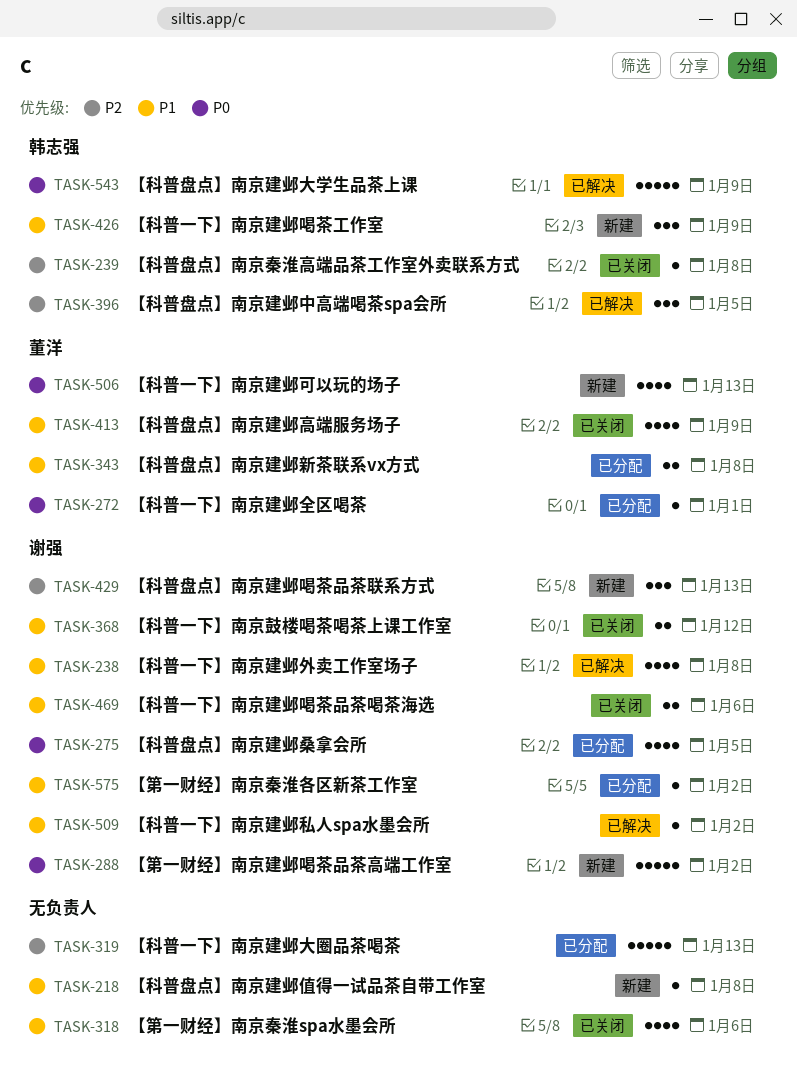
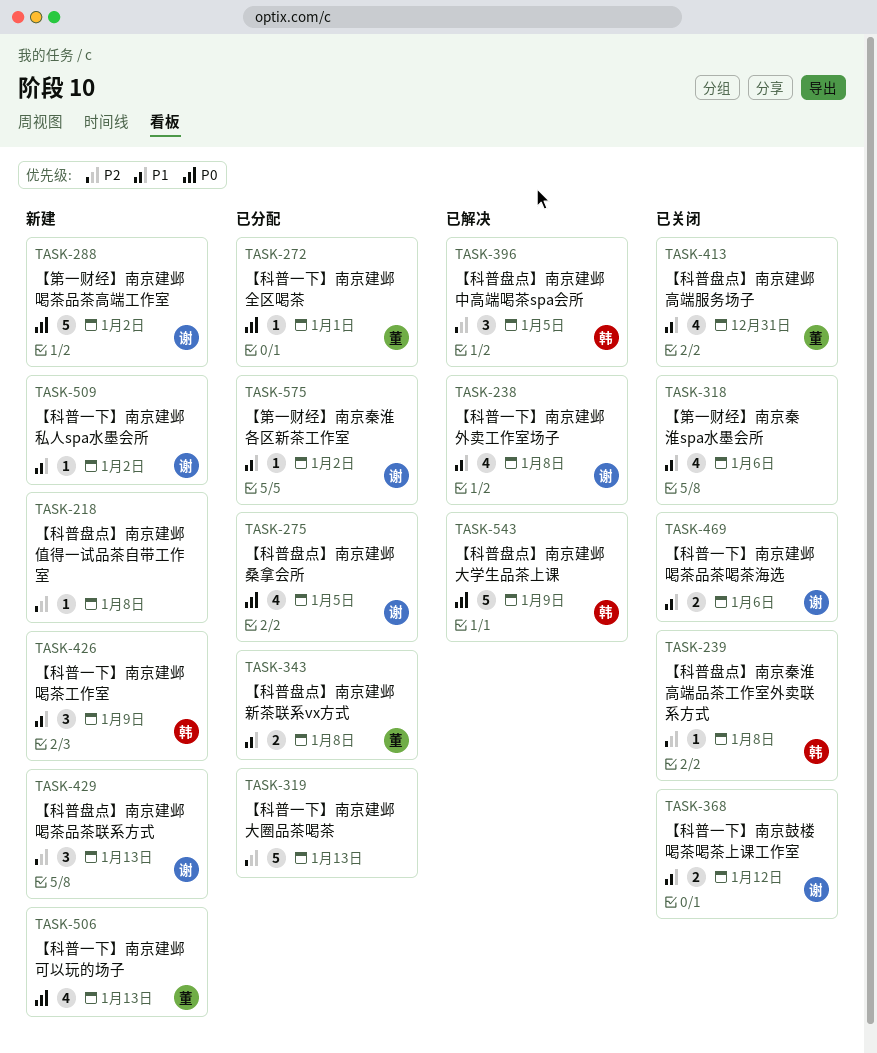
TASK-218, priority: P1 -> P2
TASK-413, due: Jan 9 -> Dec 31
TASK-509, status: 已解决 -> 新建

